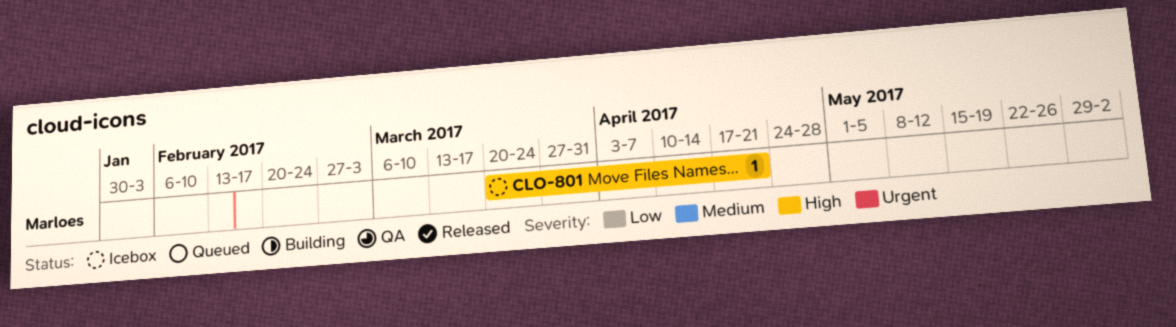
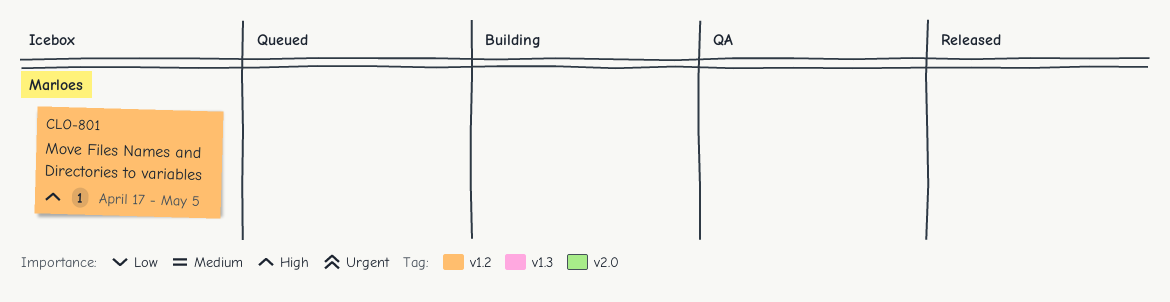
CLO-801, start: Mar 20 -> Apr 17
CLO-801, due: Apr 21 -> May 5

